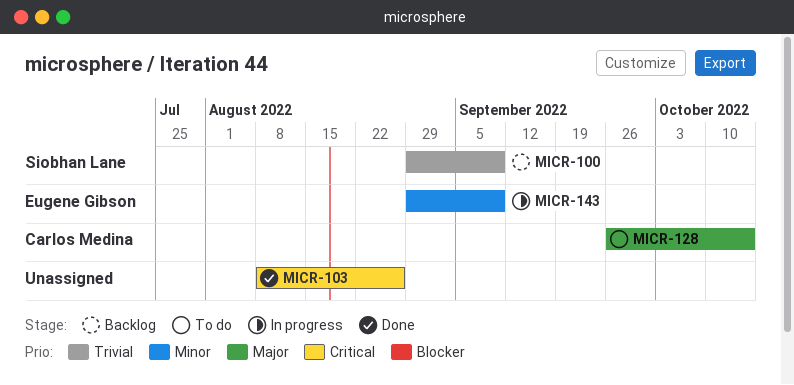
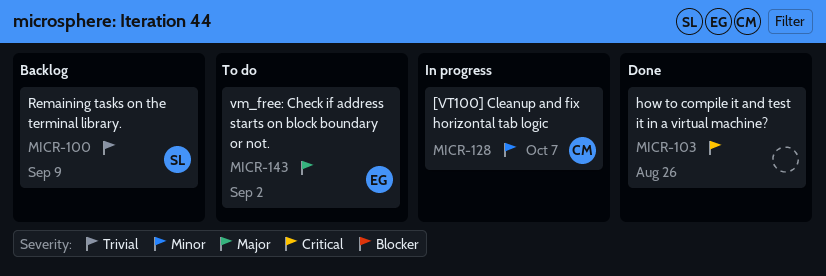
MICR-128, status: To do -> In progress
MICR-128, priority: Major -> Minor
MICR-128, due: Oct 14 -> Oct 7
MICR-143, status: In progress -> To do
MICR-143, priority: Minor -> Major
MICR-143, due: Sep 9 -> Sep 2

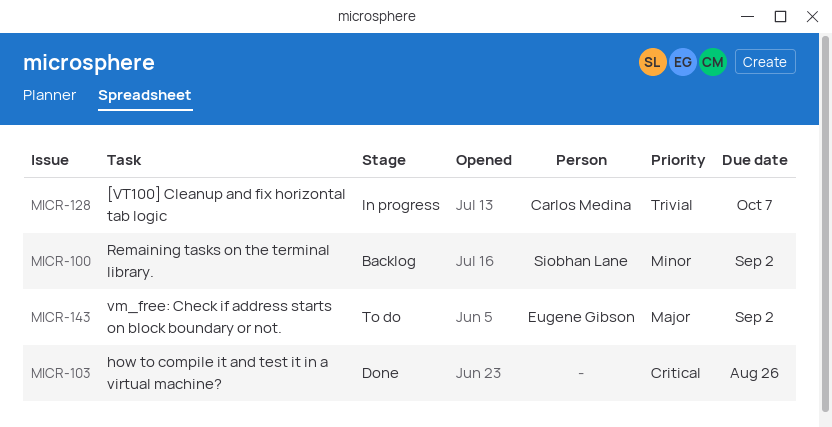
MICR-100, priority: Trivial -> Minor
MICR-100, due: Sep 9 -> Sep 2
MICR-128, priority: Minor -> Trivial

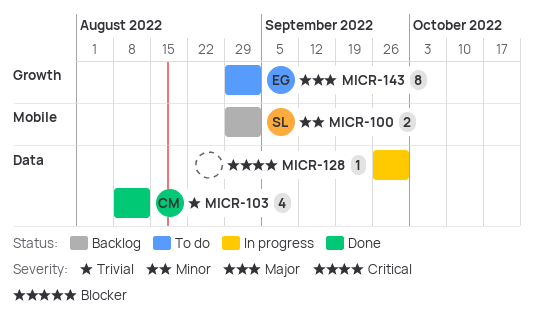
MICR-103, owner: none -> Carlos Medina
MICR-103, priority: Critical -> Trivial
MICR-103, due: Aug 26 -> Aug 12
MICR-128, owner: Carlos Medina -> none
MICR-128, priority: Trivial -> Critical
MICR-128, due: Oct 7 -> Sep 30

